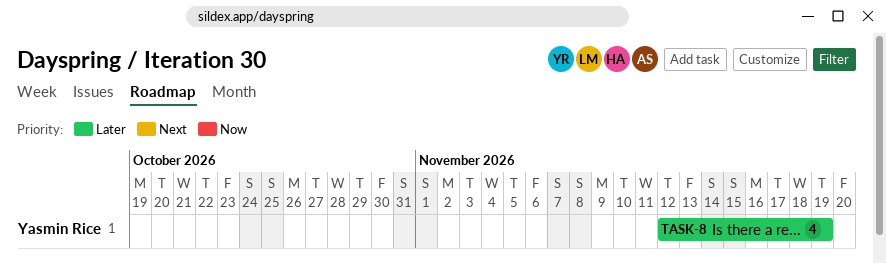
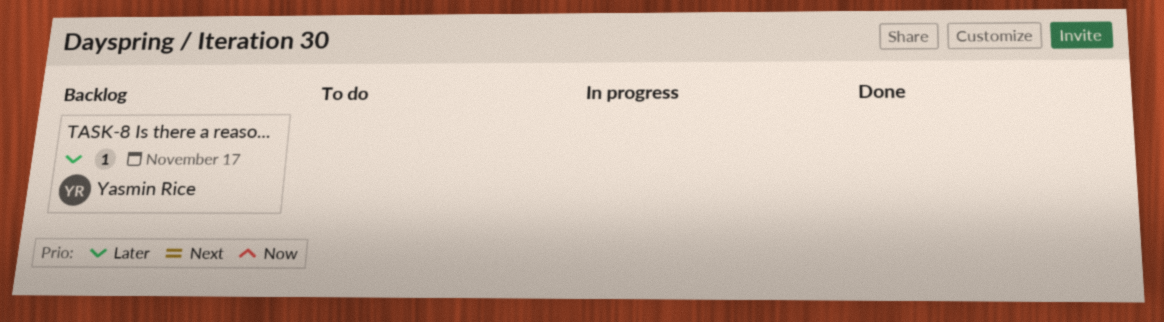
TASK-8, estimate: 4 -> 1
TASK-8, due: Nov 19 -> Nov 17

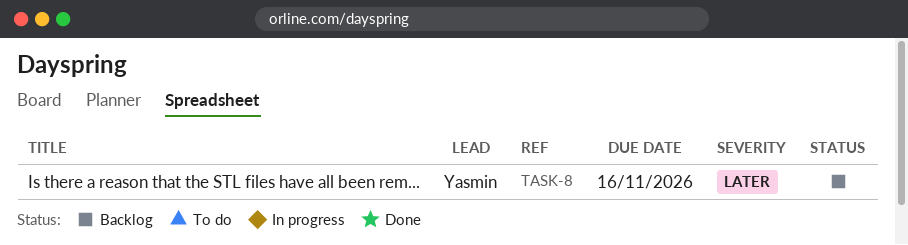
TASK-8, due: Nov 17 -> Nov 16

